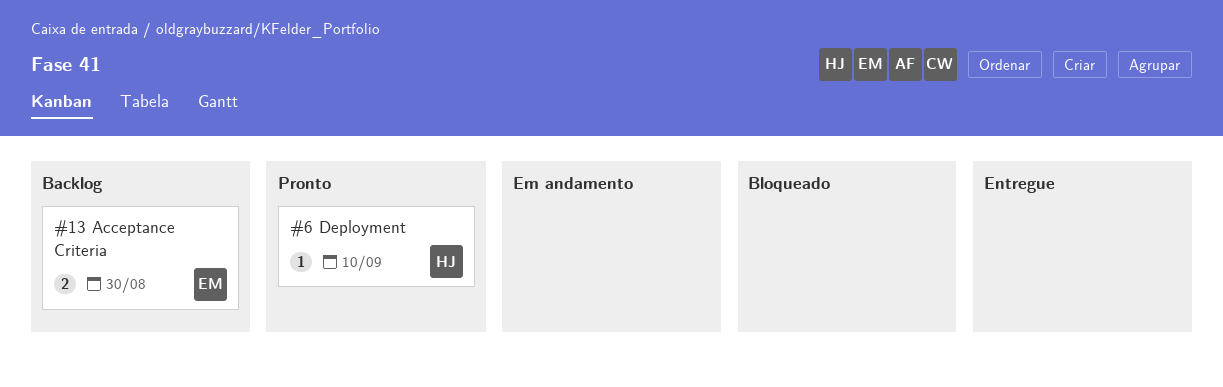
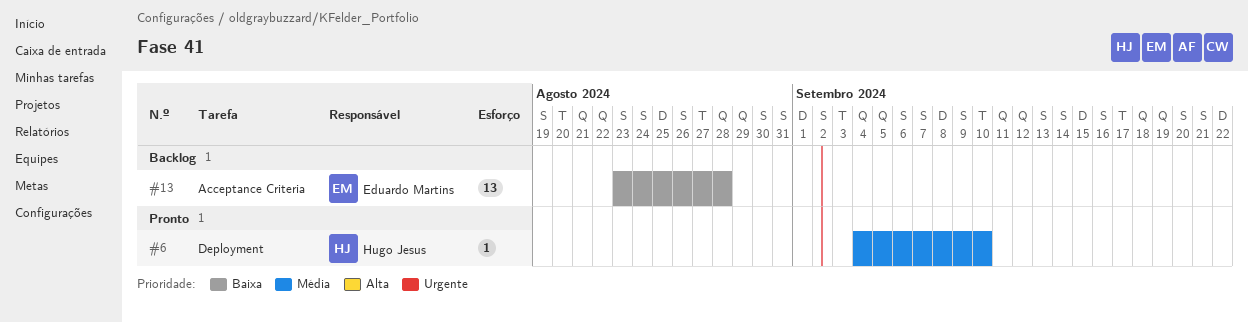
#13, estimate: 2 -> 13
#13, due: Aug 30 -> Aug 28

